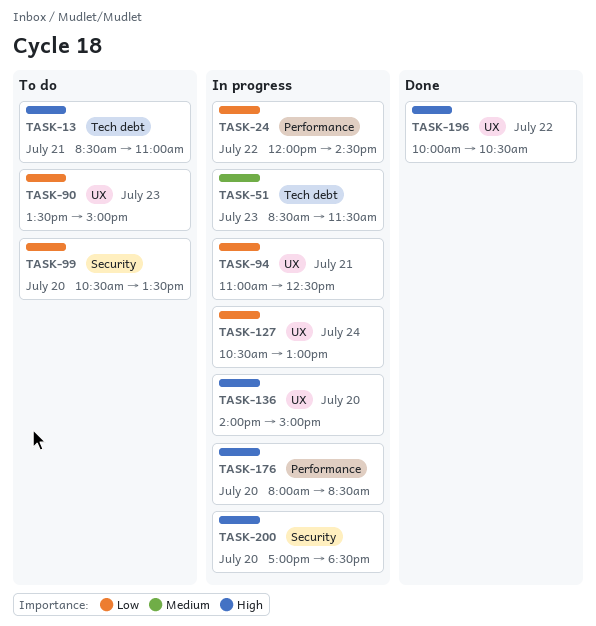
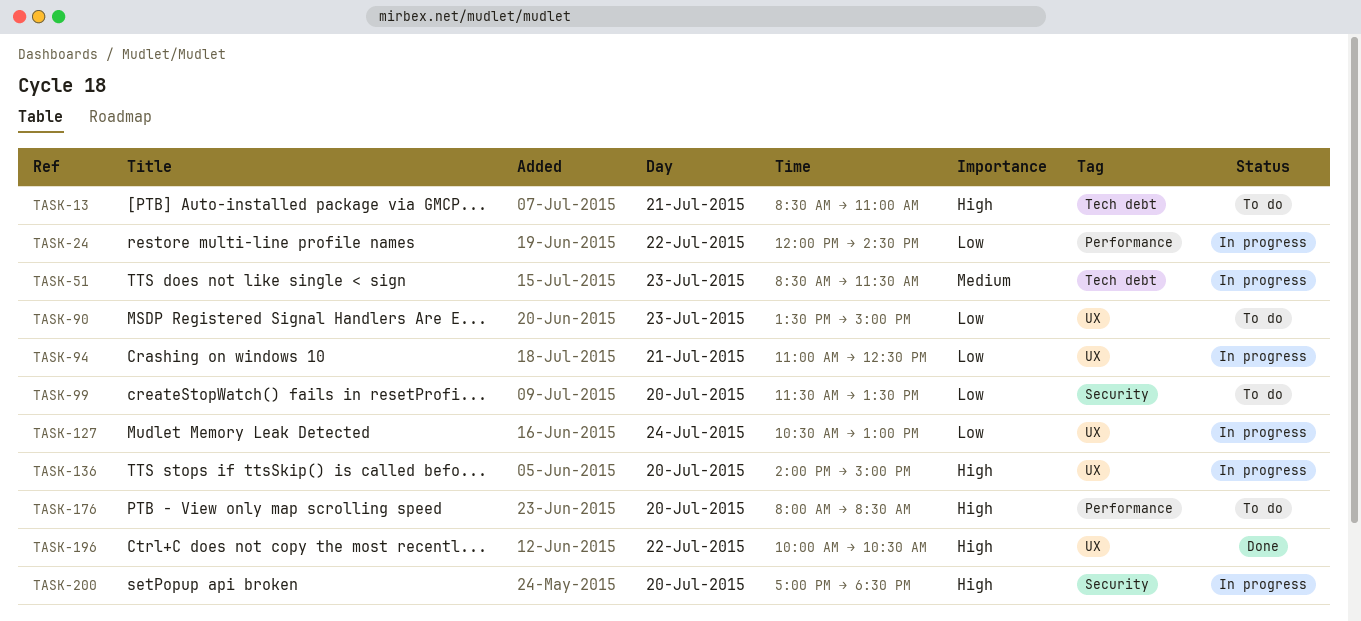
TASK-99, begins: 10:30 -> 11:30
TASK-176, status: In progress -> To do

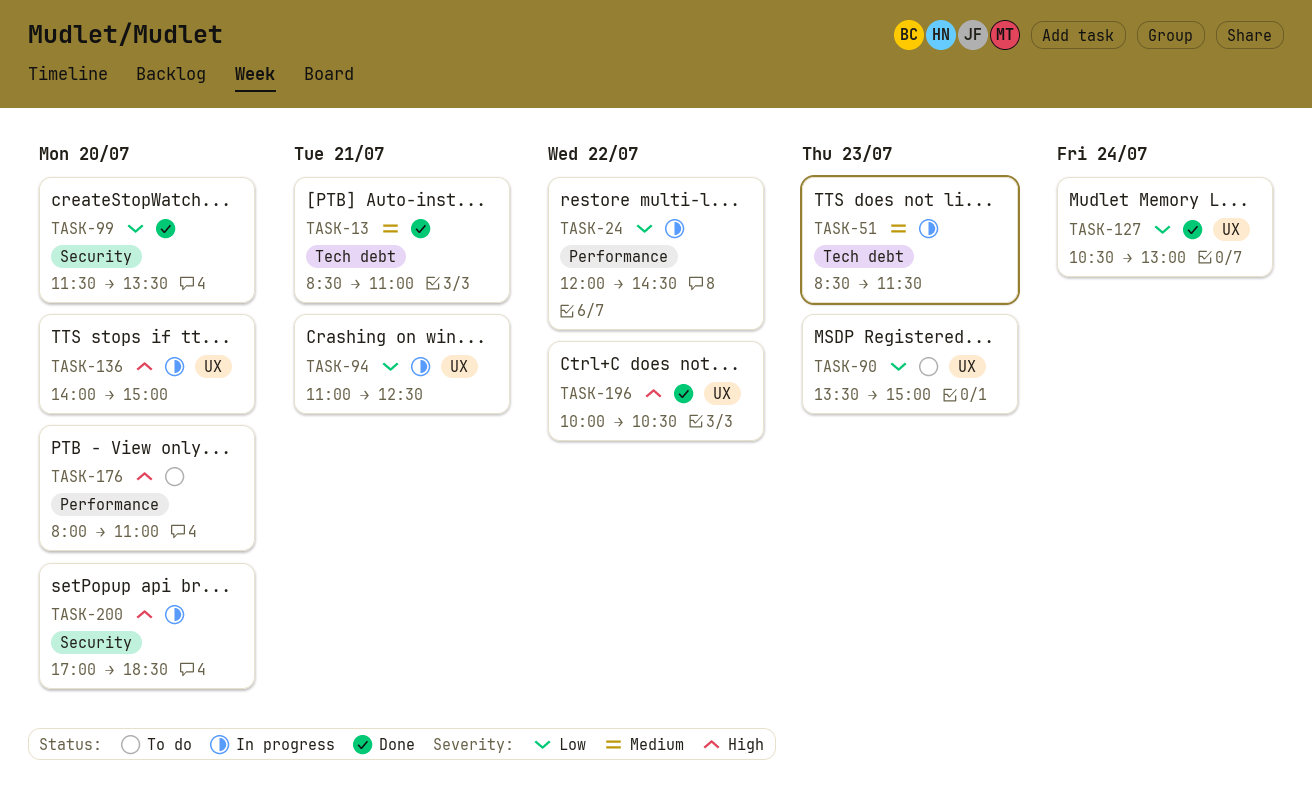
TASK-13, status: To do -> Done
TASK-13, priority: High -> Medium
TASK-99, status: To do -> Done
TASK-127, status: In progress -> Done
TASK-176, ends: 08:30 -> 11:00

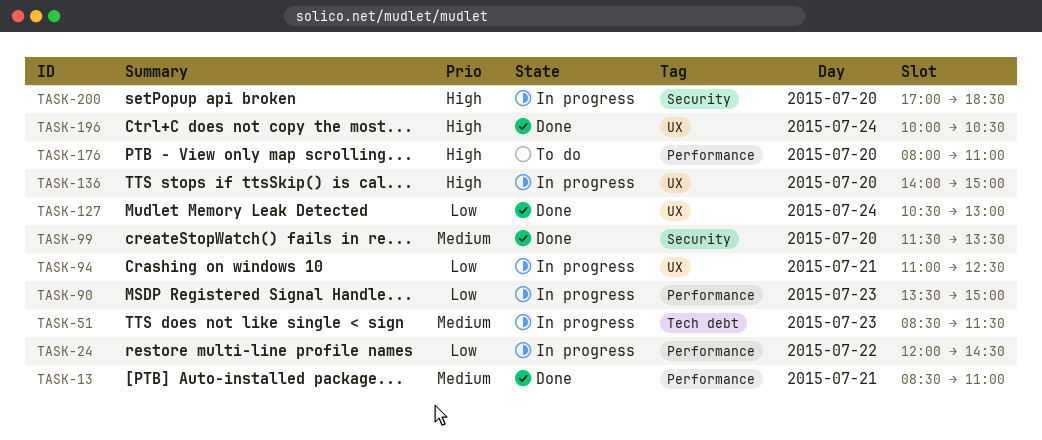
TASK-13, label: Tech debt -> Performance
TASK-90, status: To do -> In progress
TASK-90, label: UX -> Performance
TASK-99, priority: Low -> Medium
TASK-196, day: Jul 22 -> Jul 24

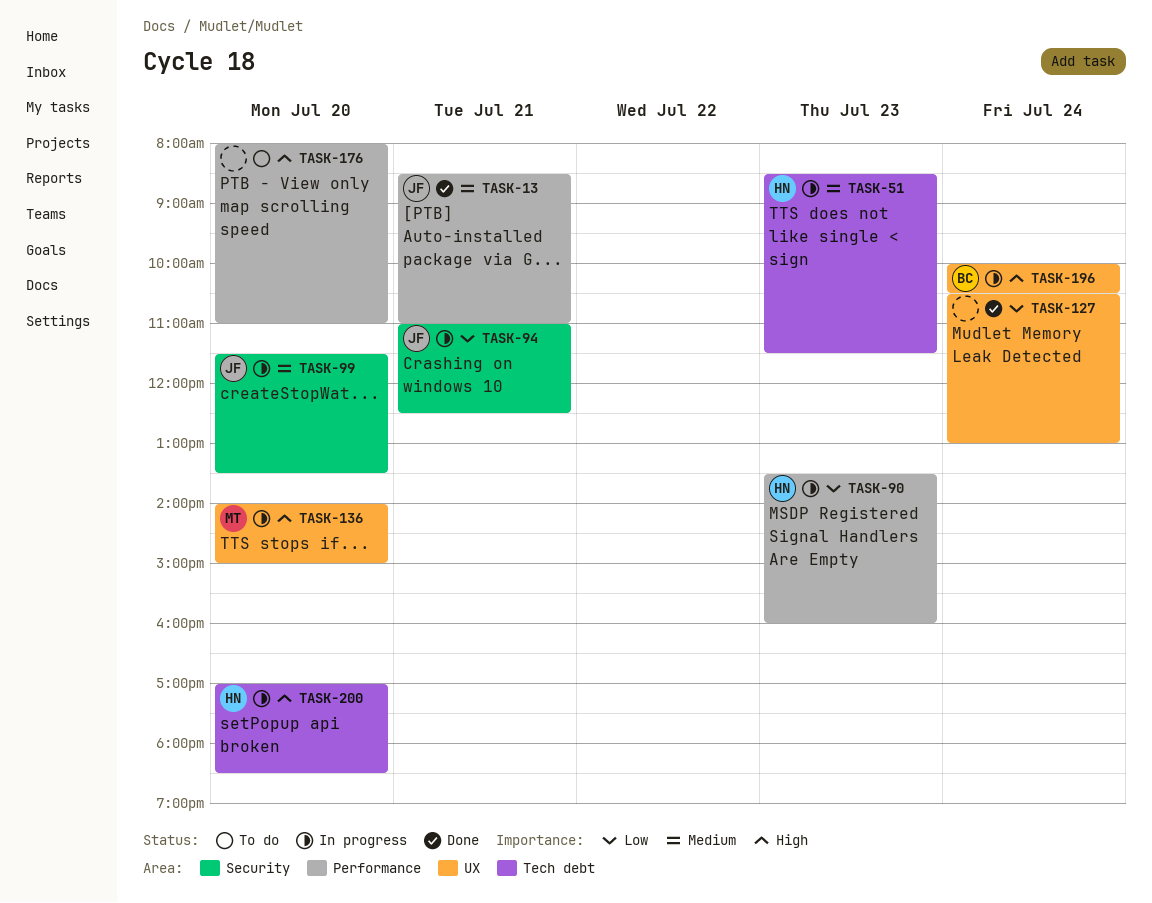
TASK-24: present -> none
TASK-90, ends: 15:00 -> 16:00
TASK-94, label: UX -> Security
TASK-99, status: Done -> In progress
TASK-196, status: Done -> In progress
TASK-200, label: Security -> Tech debt

